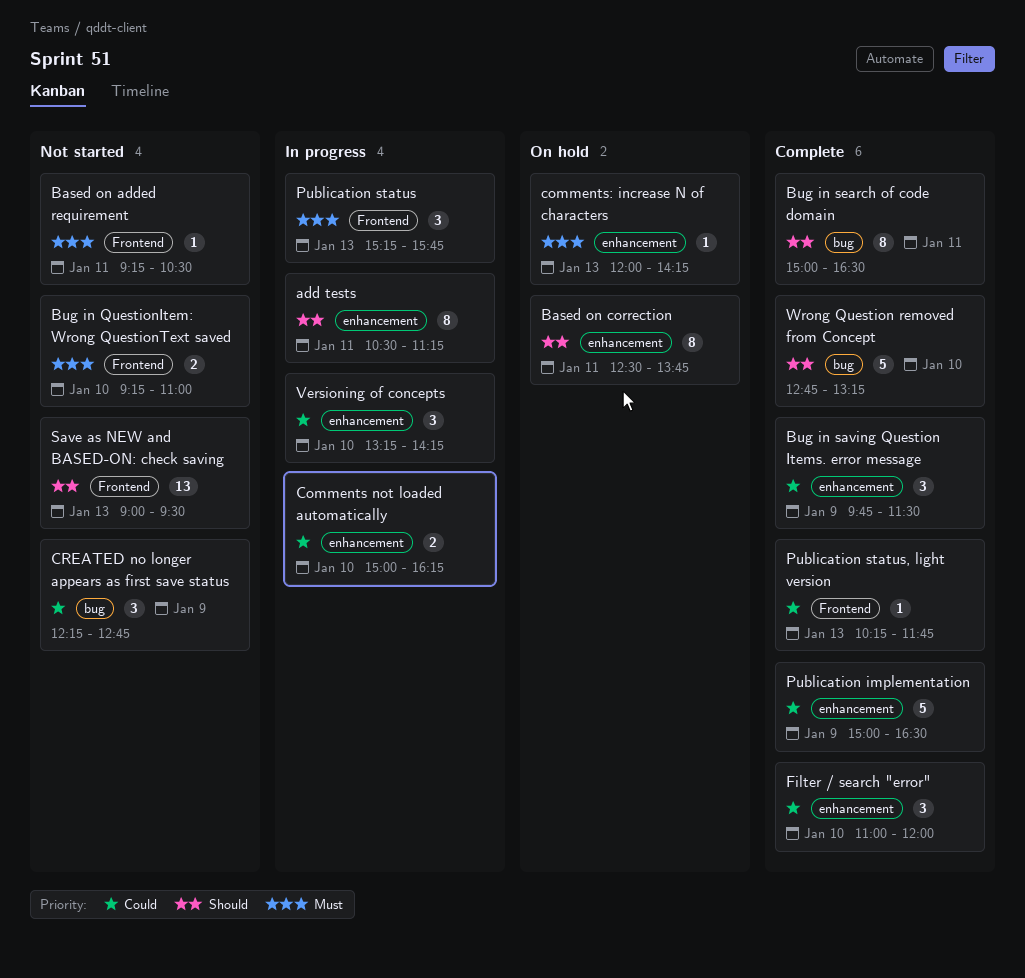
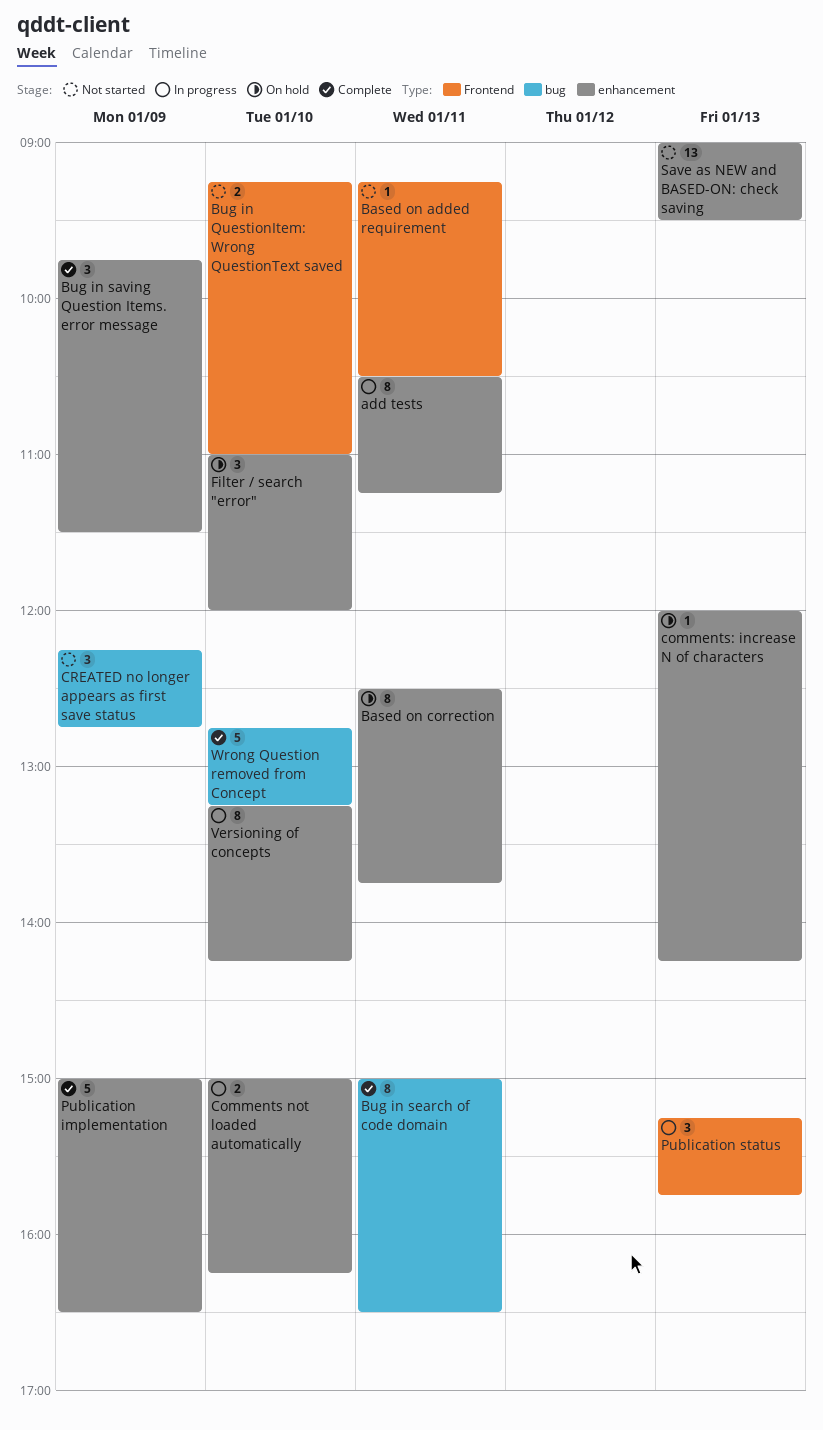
Filter / search "error", status: Complete -> On hold
Publication status, light version: present -> none
Save as NEW and BASED-ON: check saving, label: Frontend -> enhancement
Versioning of concepts, estimate: 3 -> 8

